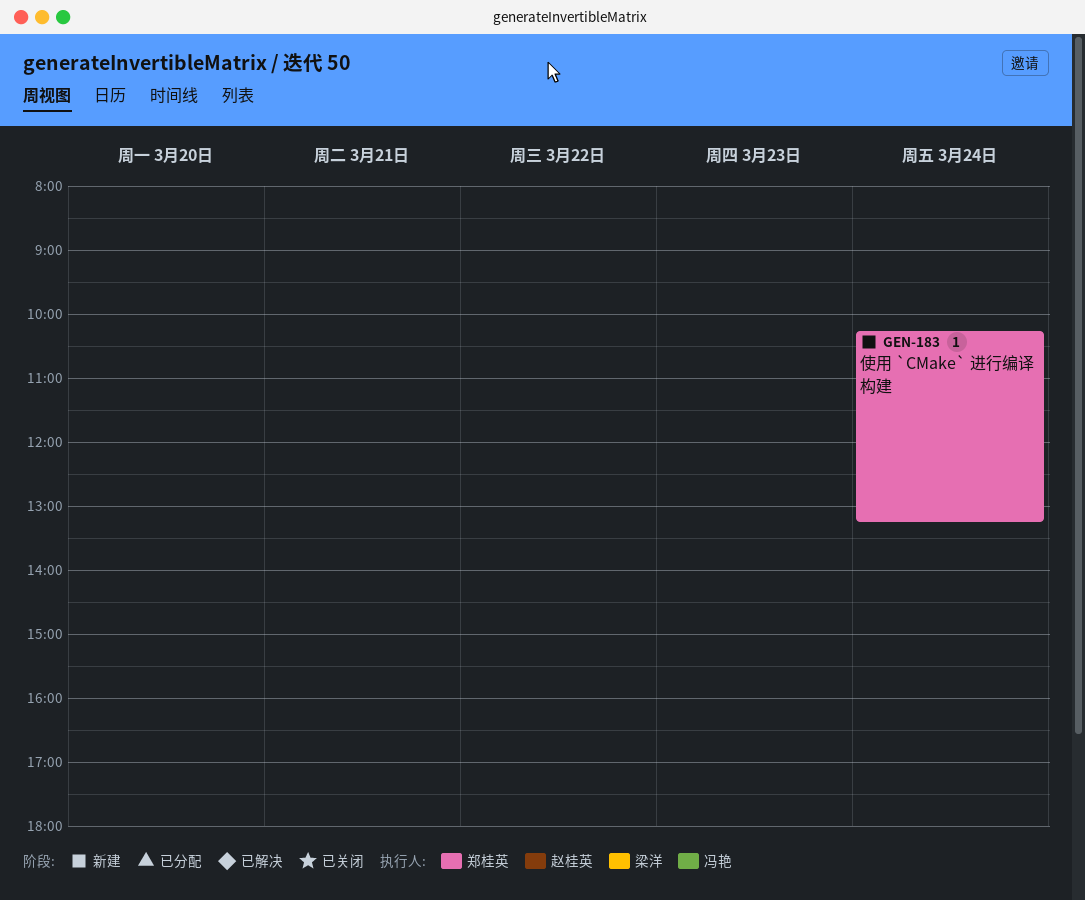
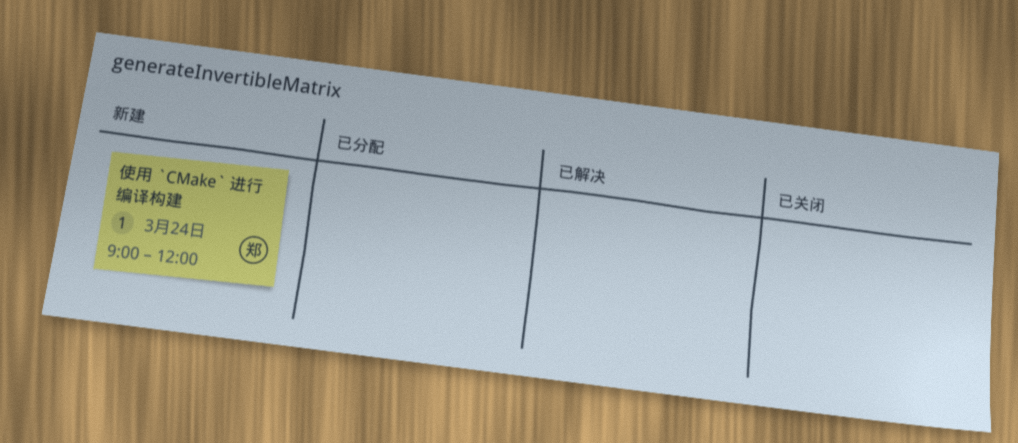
使用 `CMake` 进行编译构建, begins: 10:15 -> 09:00
使用 `CMake` 进行编译构建, ends: 13:15 -> 12:00

